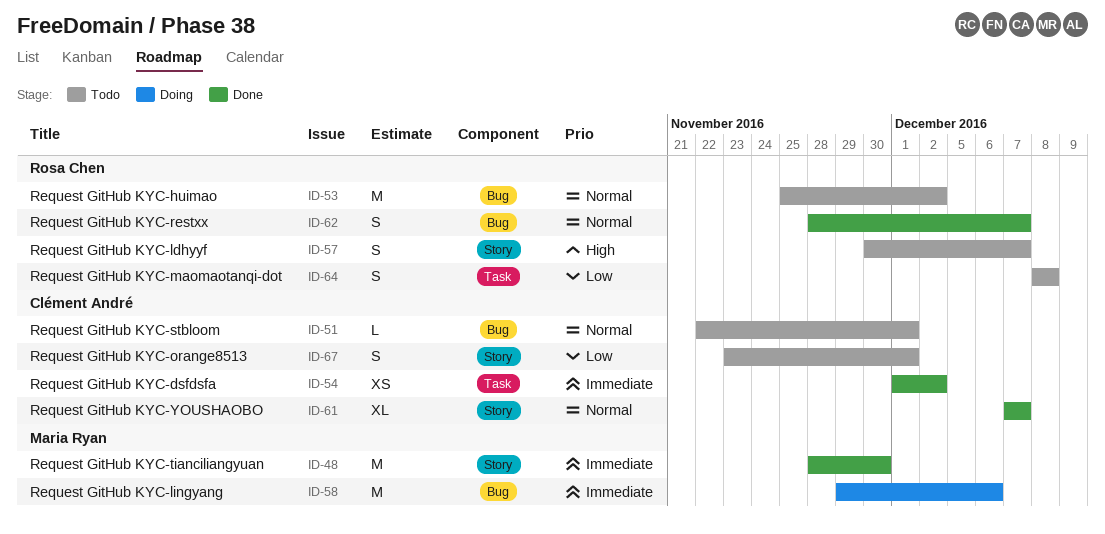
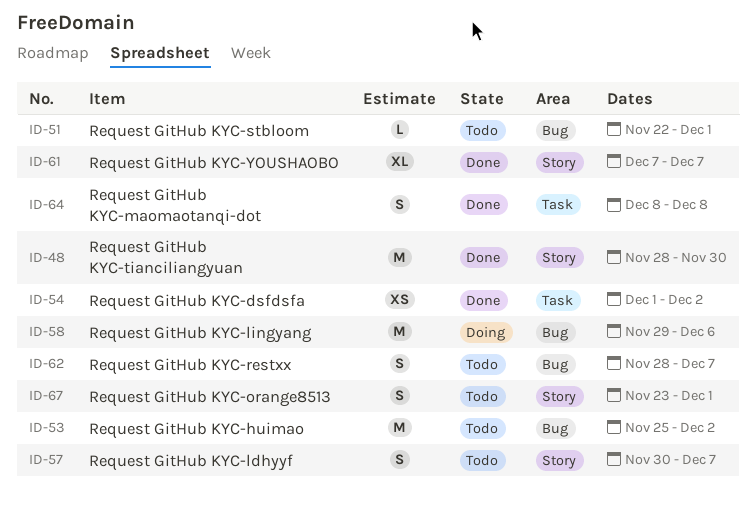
ID-62, status: Done -> Todo
ID-64, status: Todo -> Done

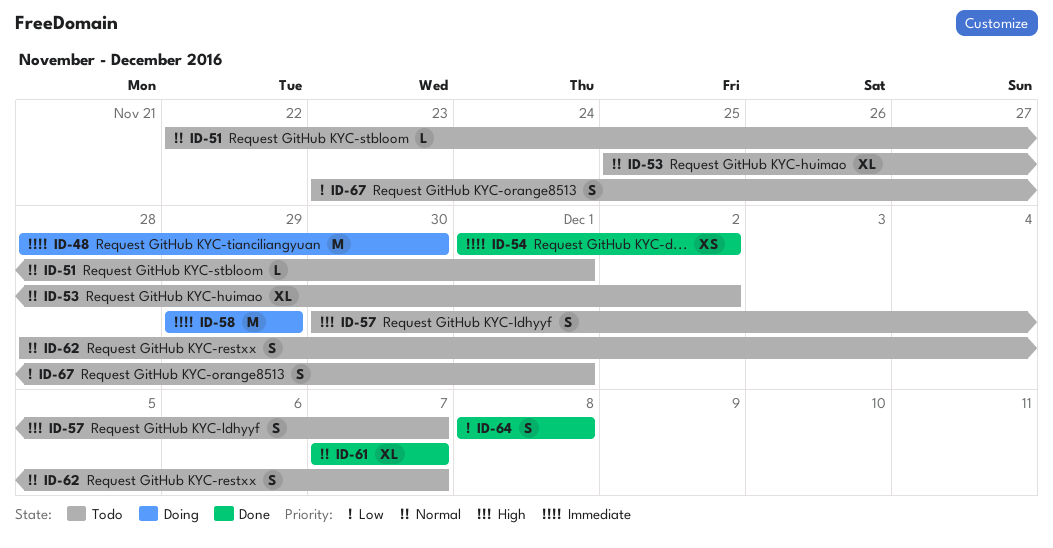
ID-48, status: Done -> Doing
ID-53, estimate: M -> XL
ID-58, due: Dec 6 -> Nov 29

